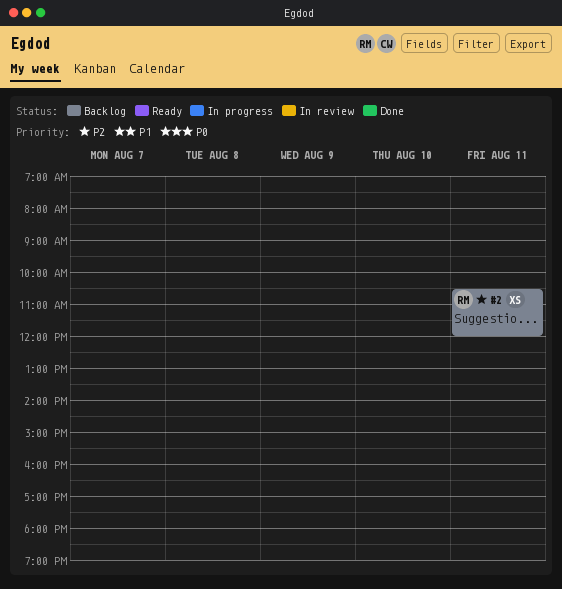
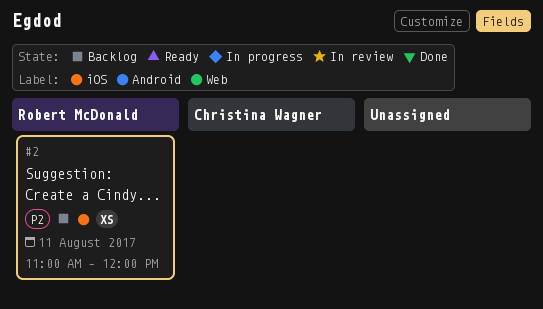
#2, begins: 10:30 -> 11:00

